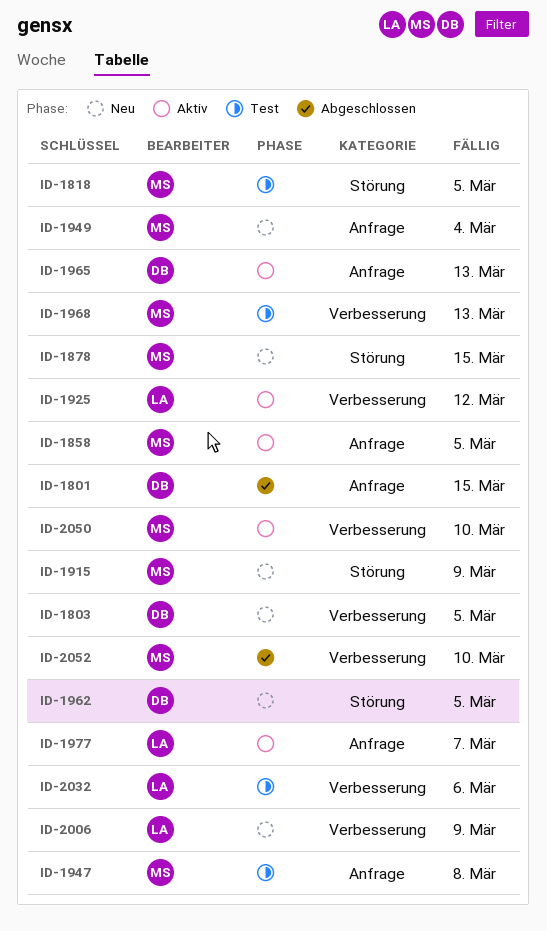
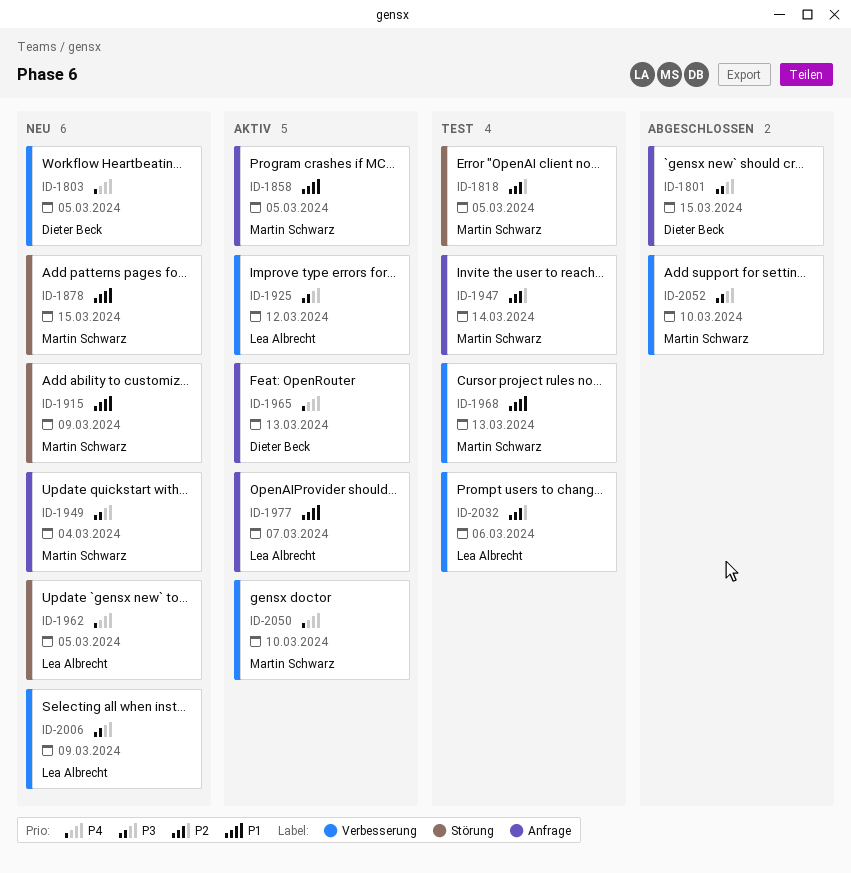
ID-1947, due: Mar 8 -> Mar 14
ID-1962, owner: Dieter Beck -> Lea Albrecht

